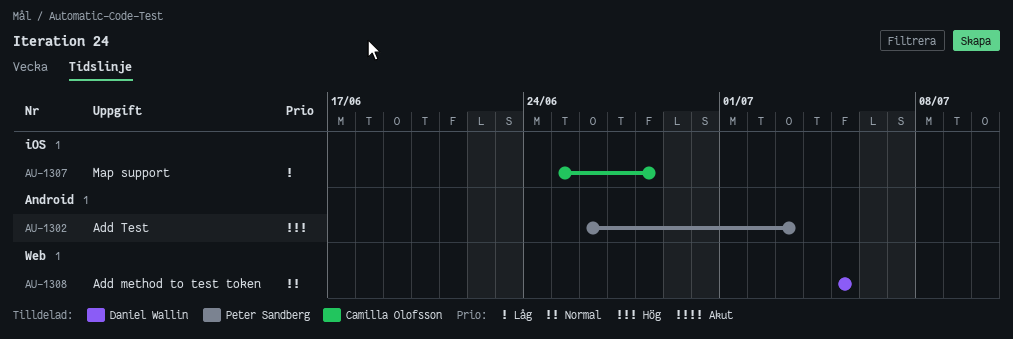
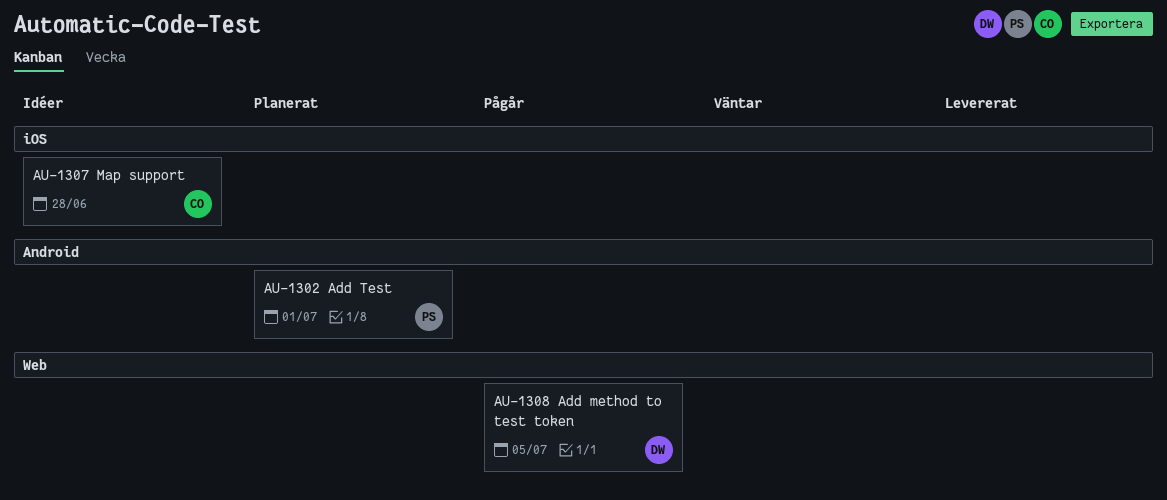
AU-1302, due: Jul 3 -> Jul 1

